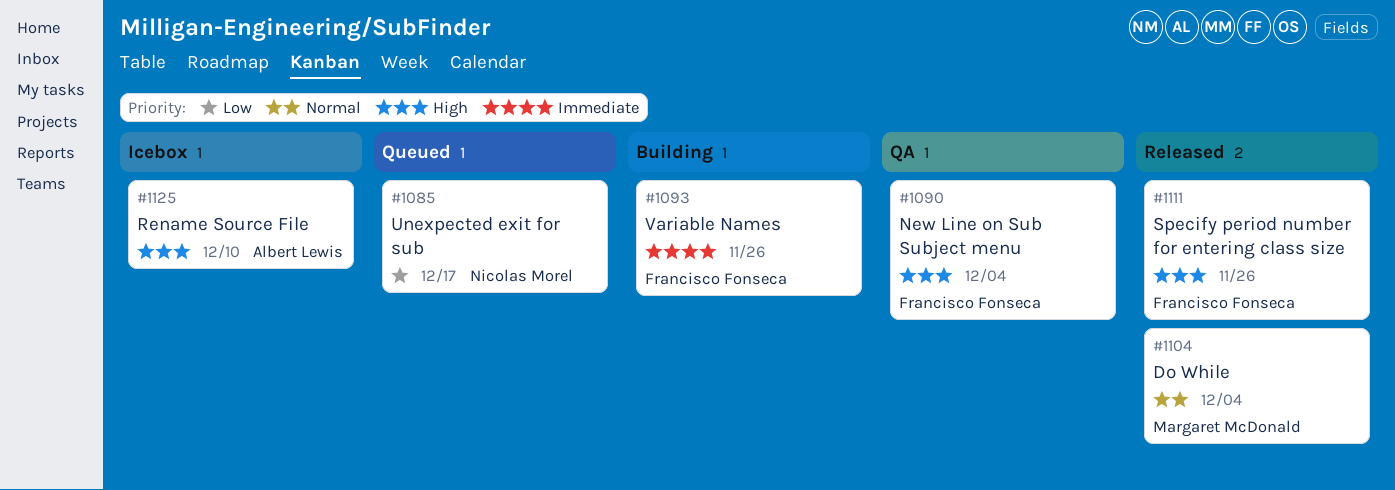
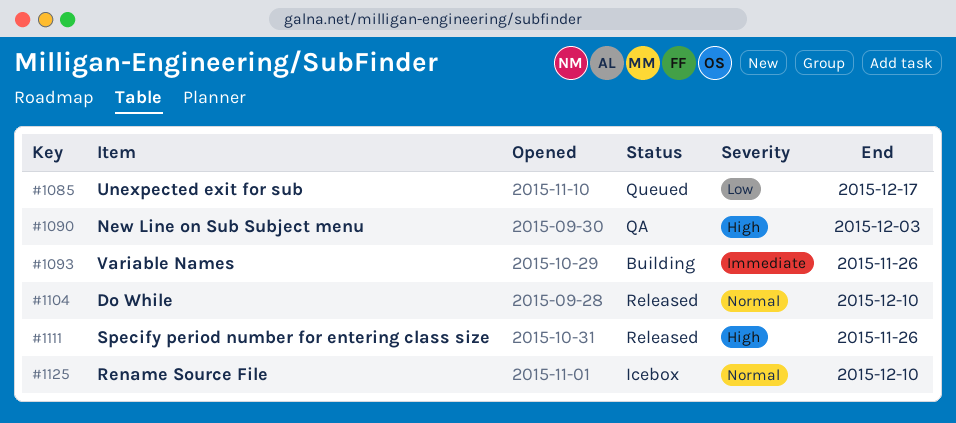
#1090, due: Dec 4 -> Dec 3
#1104, due: Dec 4 -> Dec 10
#1125, priority: High -> Normal

